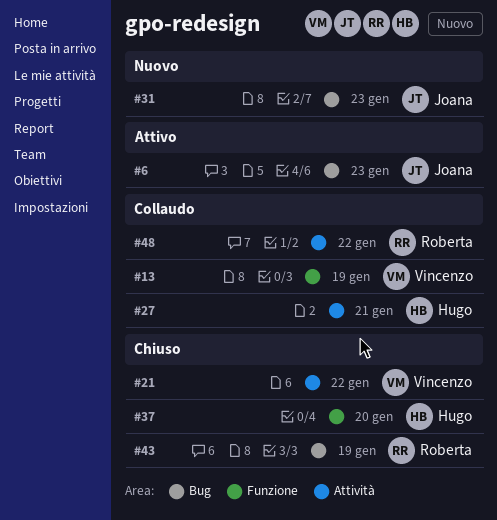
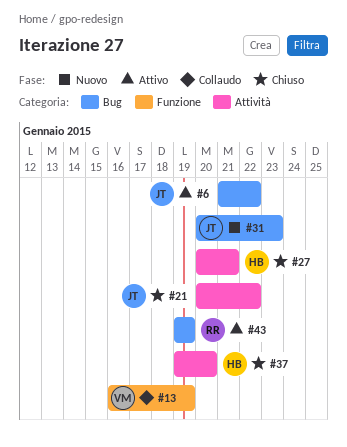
#6, due: Jan 23 -> Jan 22
#21, owner: Vincenzo -> Joana
#27, status: Collaudo -> Chiuso
#37, label: Funzione -> Attività
#43, status: Chiuso -> Attivo
#48: present -> none

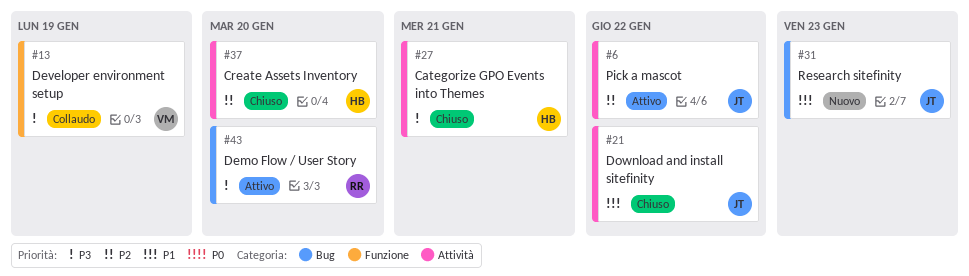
#6, label: Bug -> Attività
#43, due: Jan 19 -> Jan 20

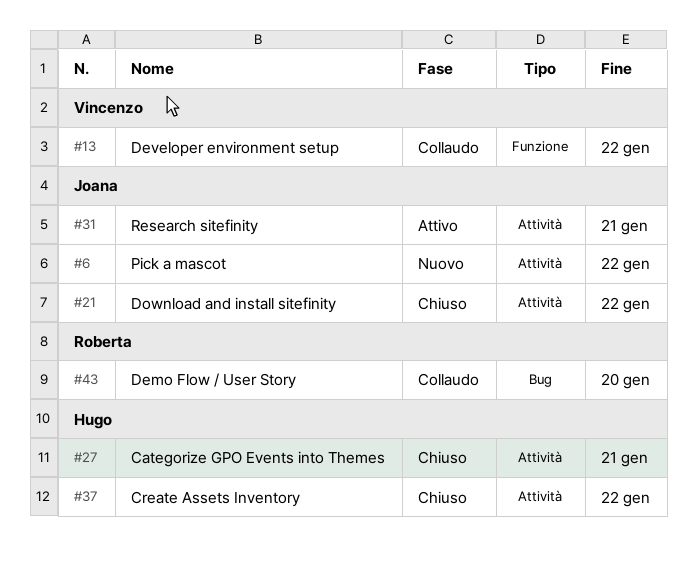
#6, status: Attivo -> Nuovo
#13, due: Jan 19 -> Jan 22
#31, status: Nuovo -> Attivo
#31, label: Bug -> Attività
#31, due: Jan 23 -> Jan 21
#37, due: Jan 20 -> Jan 22
#43, status: Attivo -> Collaudo

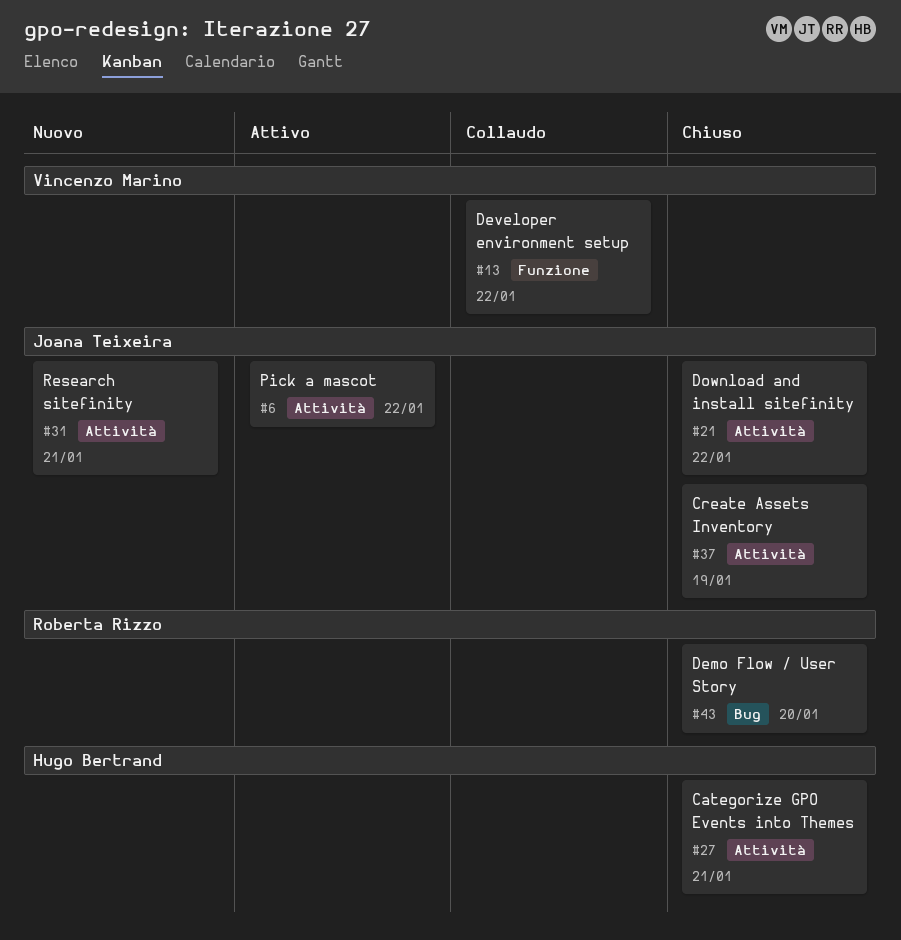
#6, status: Nuovo -> Attivo
#31, status: Attivo -> Nuovo
#37, owner: Hugo Bertrand -> Joana Teixeira
#37, due: Jan 22 -> Jan 19
#43, status: Collaudo -> Chiuso

